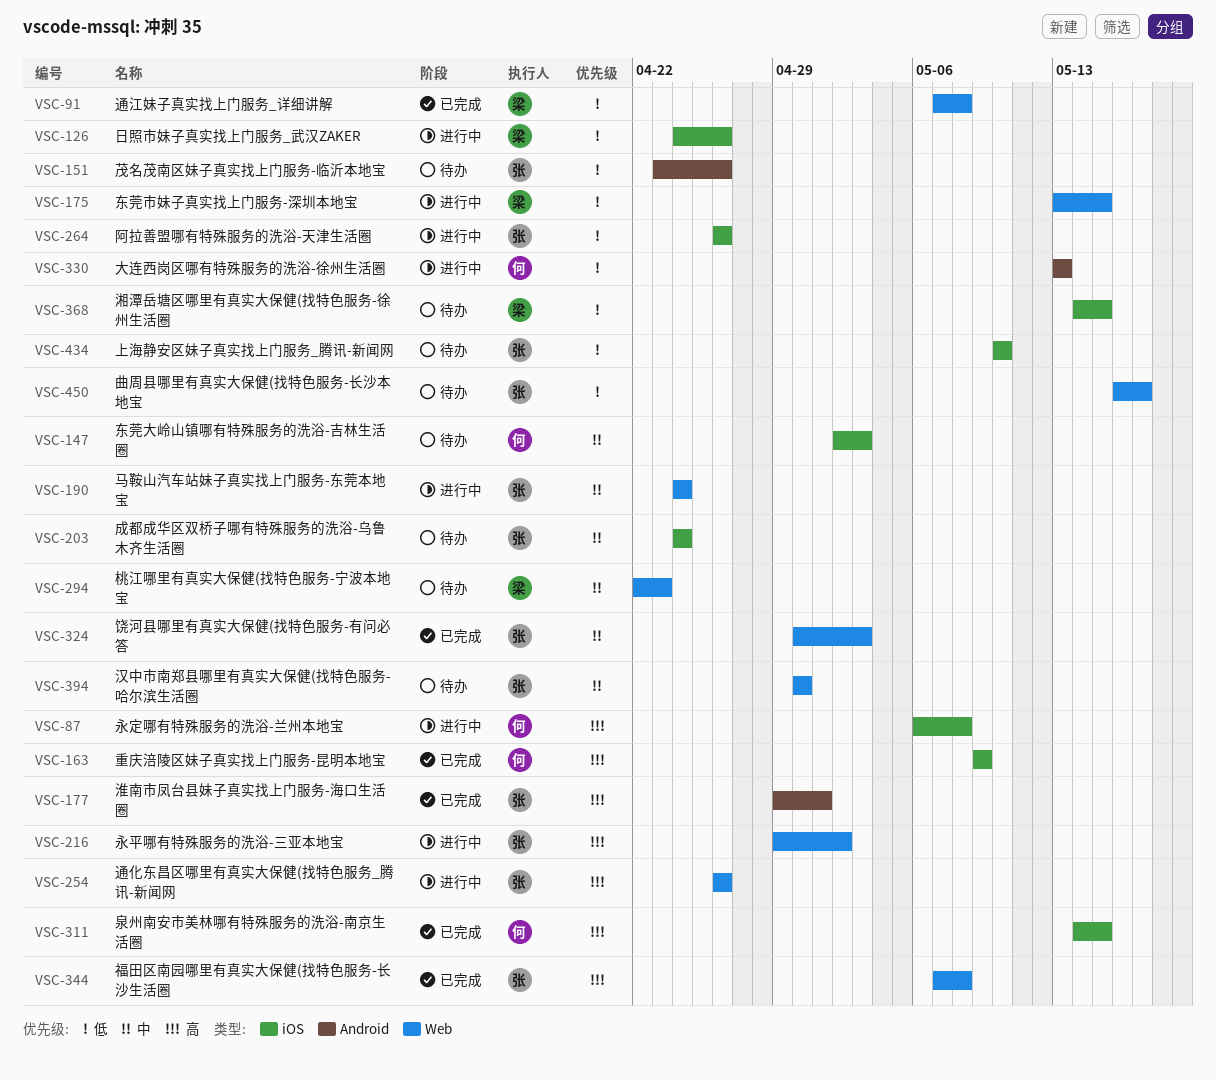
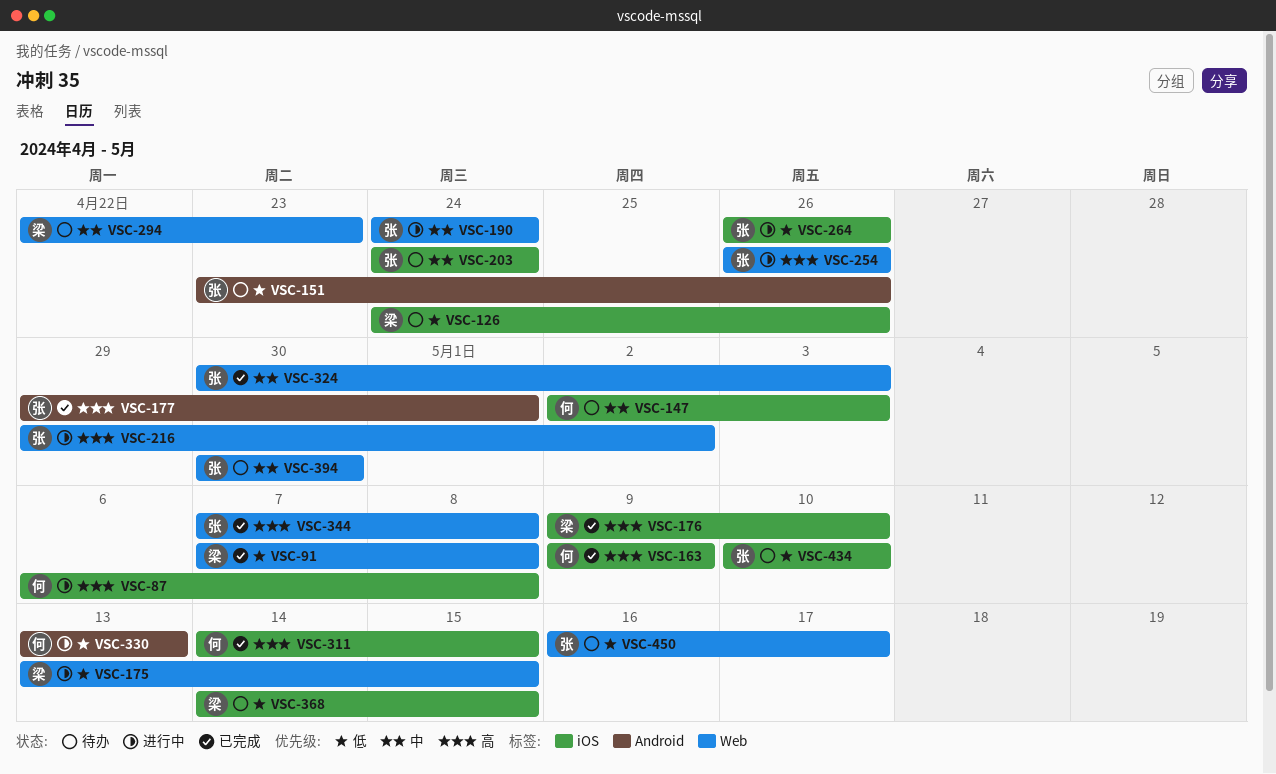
VSC-126, status: 进行中 -> 待办
VSC-176: none -> present

